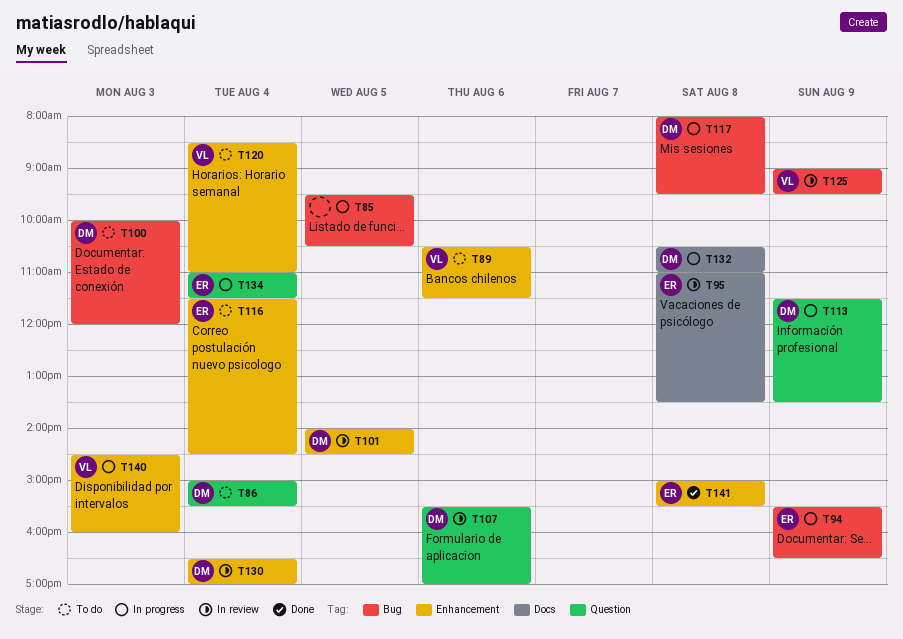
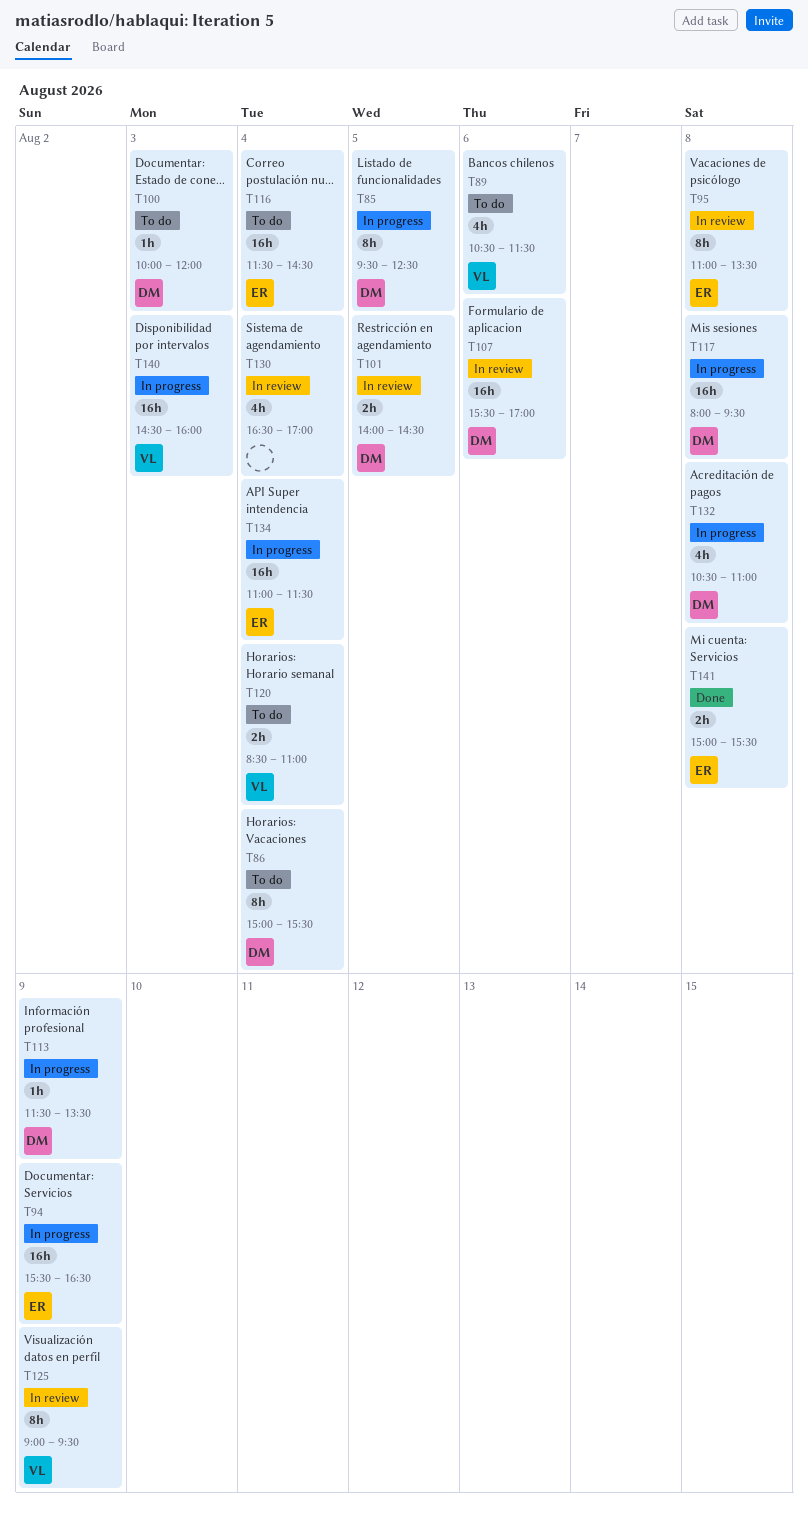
T85, owner: none -> DM
T85, ends: 10:30 -> 12:30
T130, owner: DM -> none

